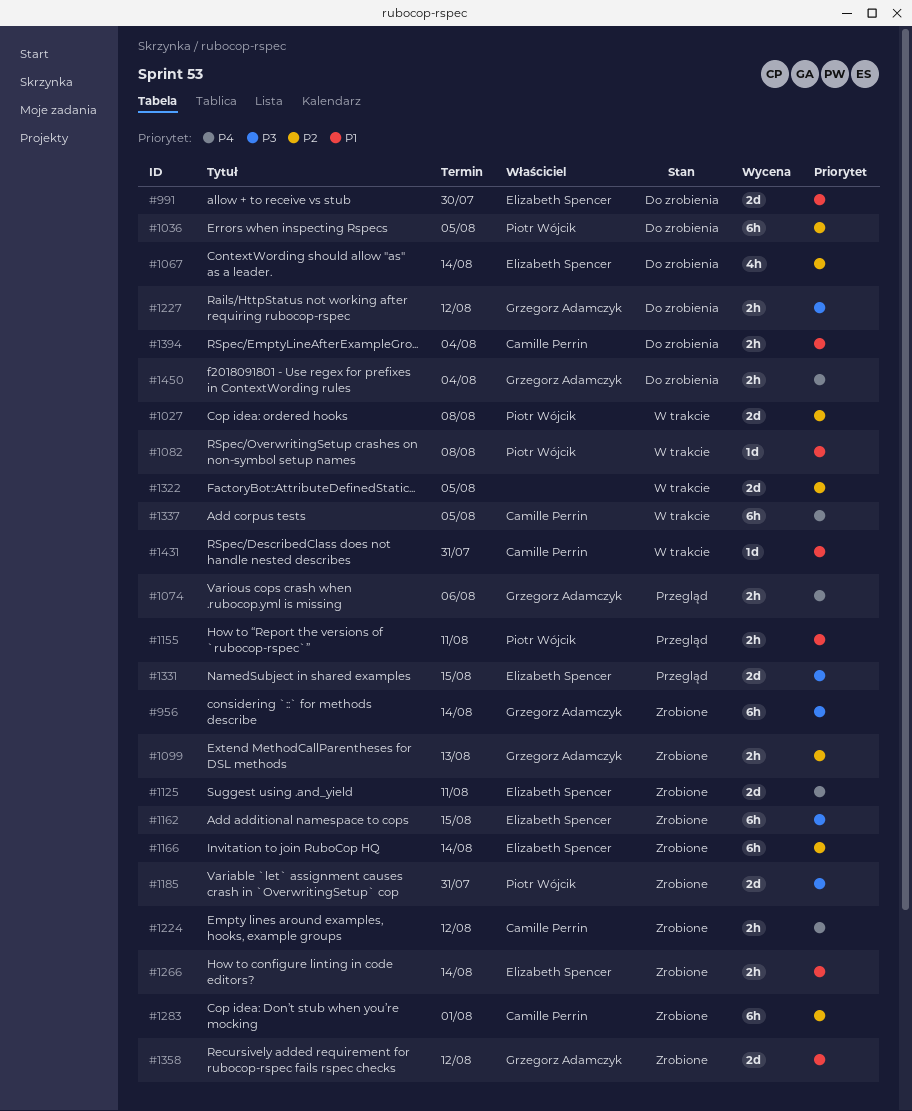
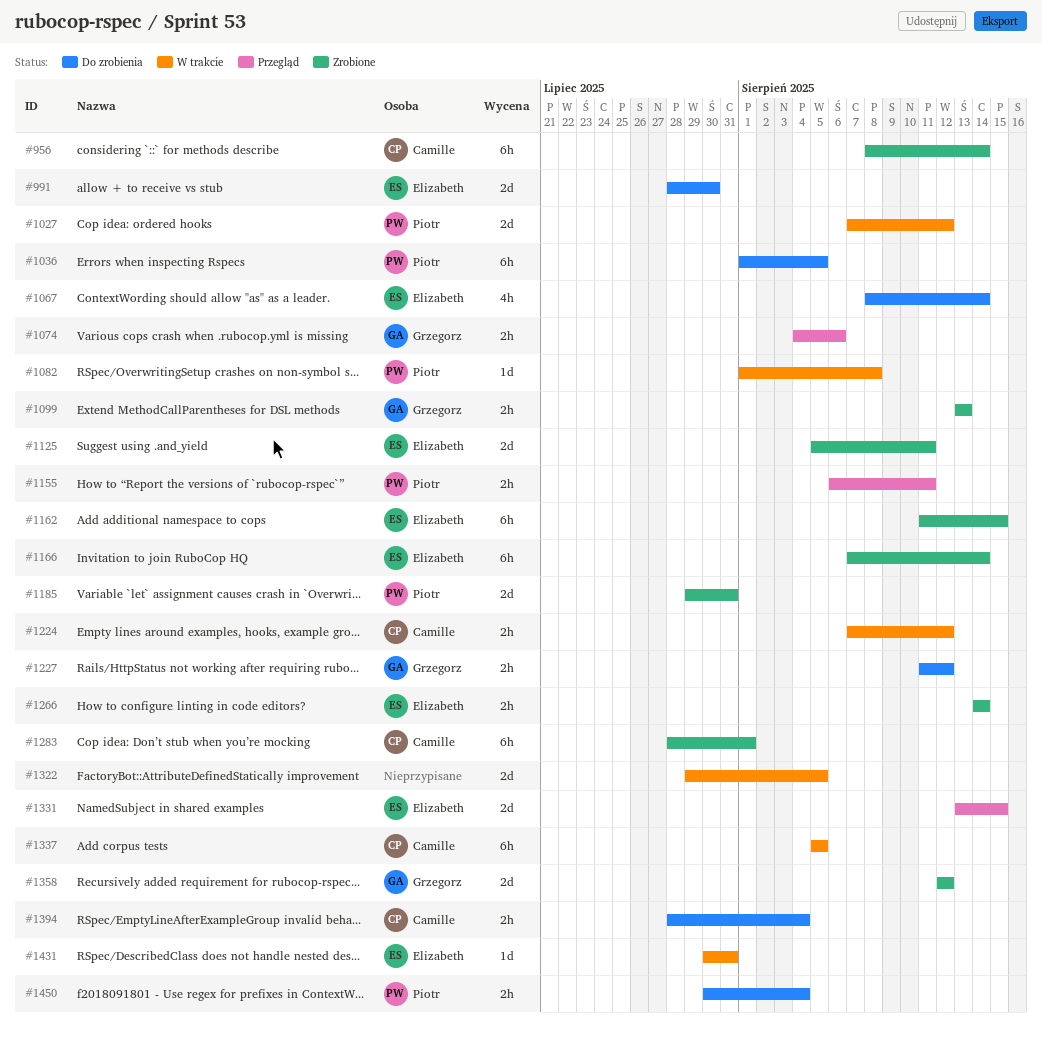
#956, owner: Grzegorz Adamczyk -> Camille Perrin
#1027, due: Aug 8 -> Aug 12
#1224, status: Zrobione -> W trakcie
#1431, owner: Camille Perrin -> Elizabeth Spencer
#1450, owner: Grzegorz Adamczyk -> Piotr Wójcik

